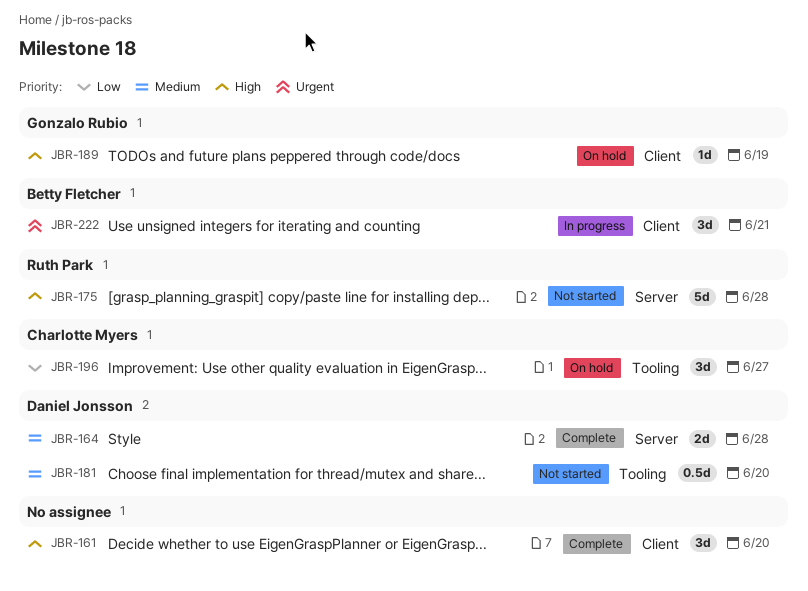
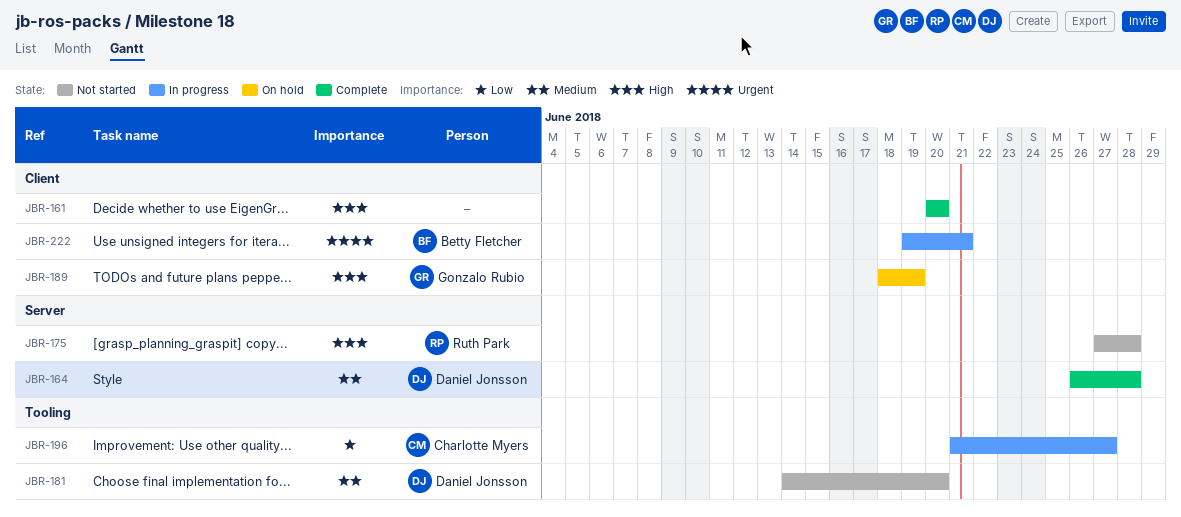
JBR-196, status: On hold -> In progress

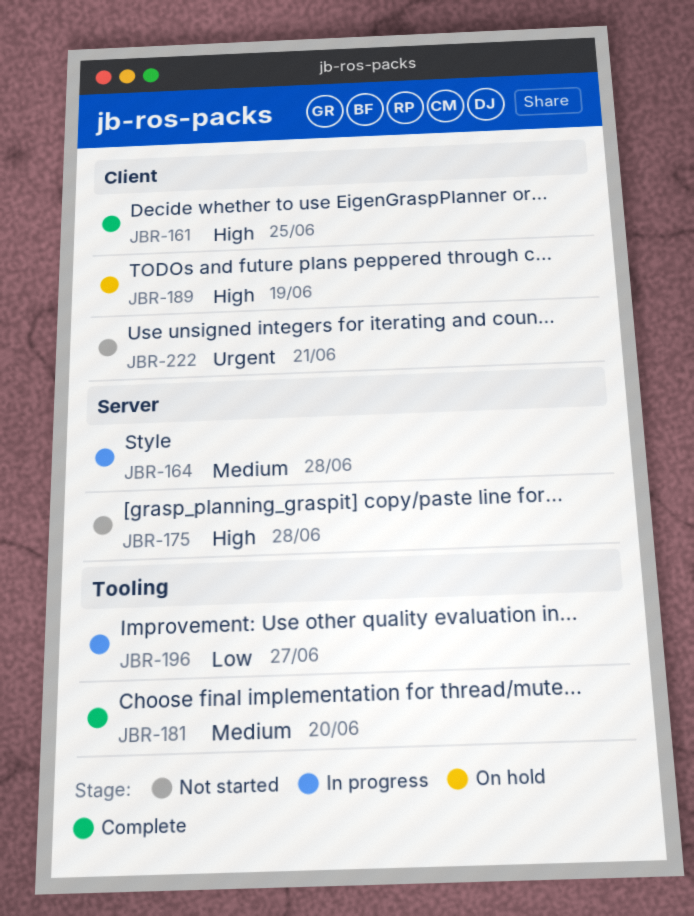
JBR-161, due: Jun 20 -> Jun 25
JBR-164, status: Complete -> In progress
JBR-181, status: Not started -> Complete
JBR-222, status: In progress -> Not started

